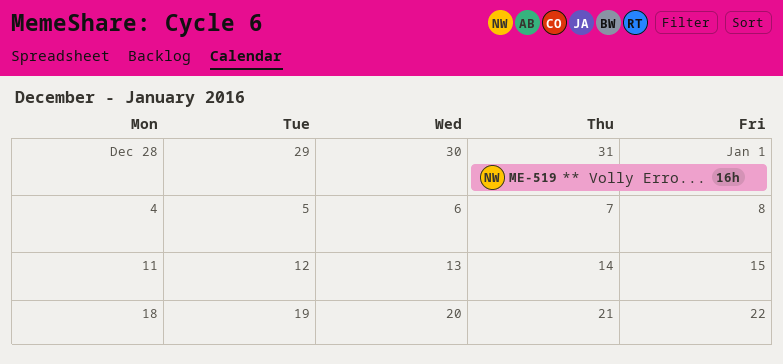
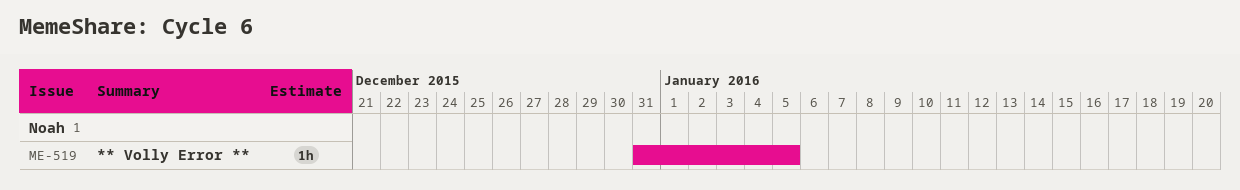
ME-519, estimate: 16h -> 1h
ME-519, due: Jan 1 -> Jan 5

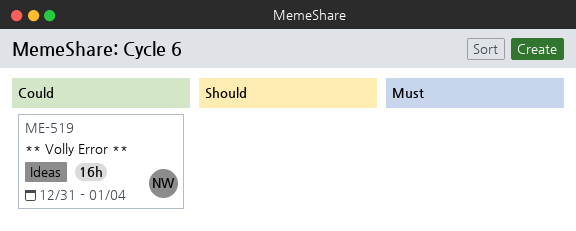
ME-519, estimate: 1h -> 16h
ME-519, due: Jan 5 -> Jan 4

